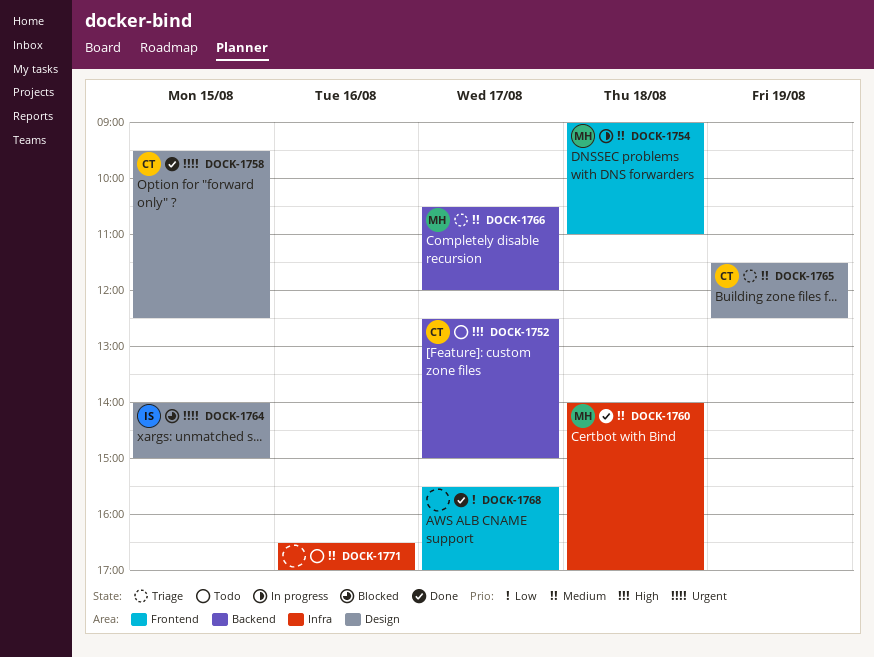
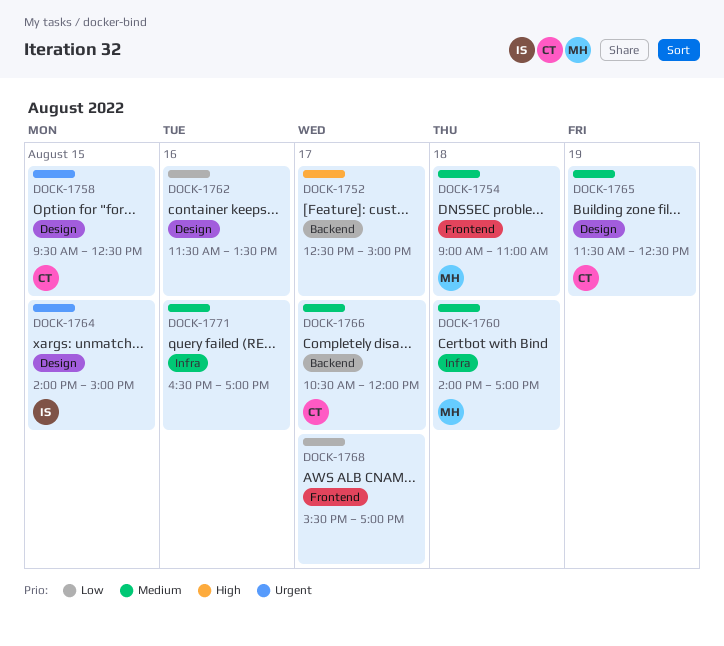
DOCK-1752, owner: CT -> none
DOCK-1762: none -> present
DOCK-1766, owner: MH -> CT

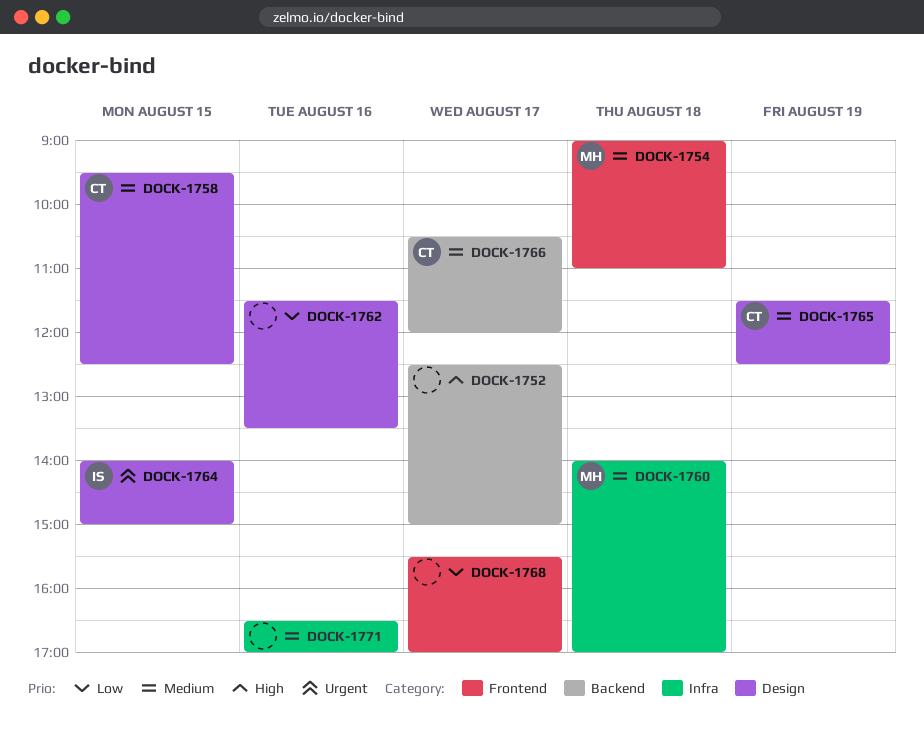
DOCK-1758, priority: Urgent -> Medium

